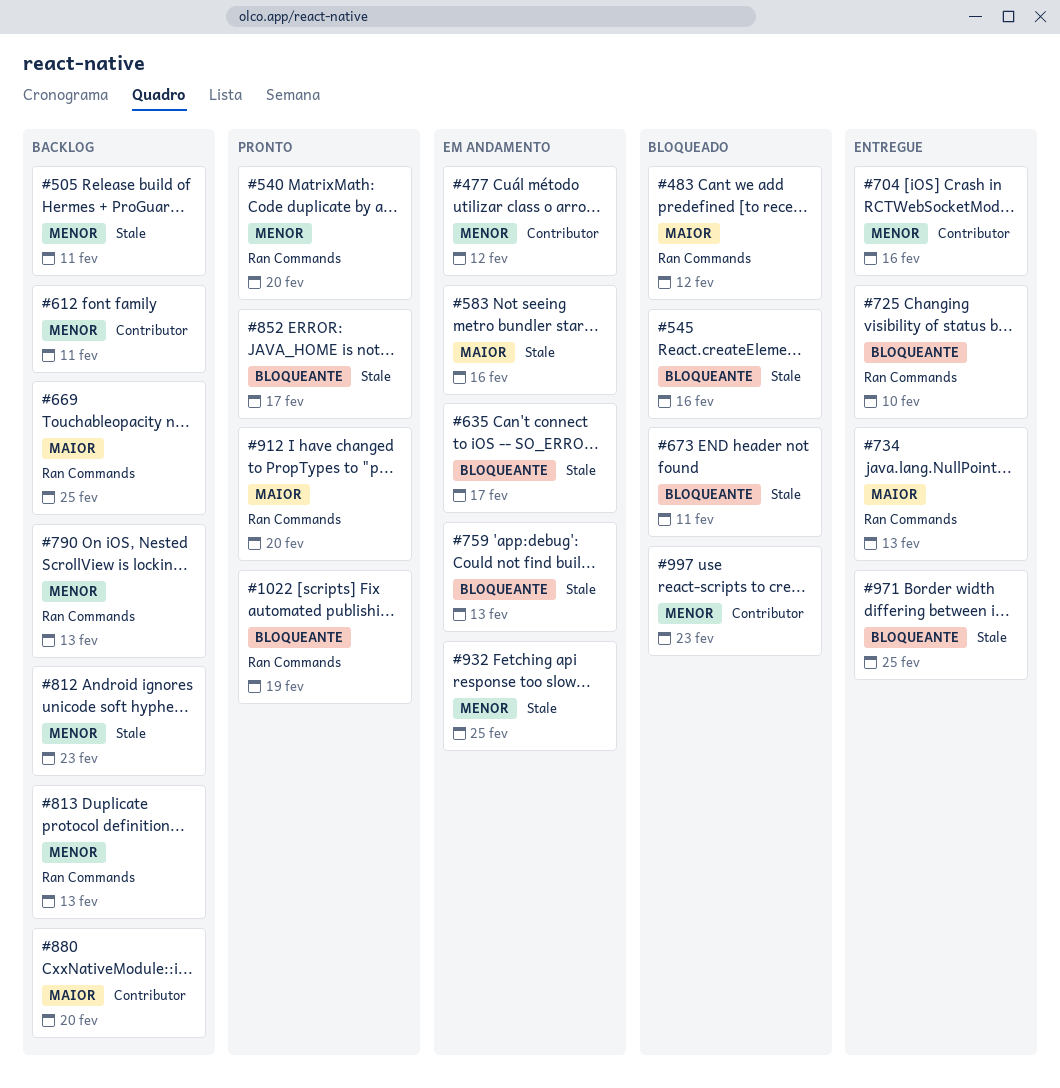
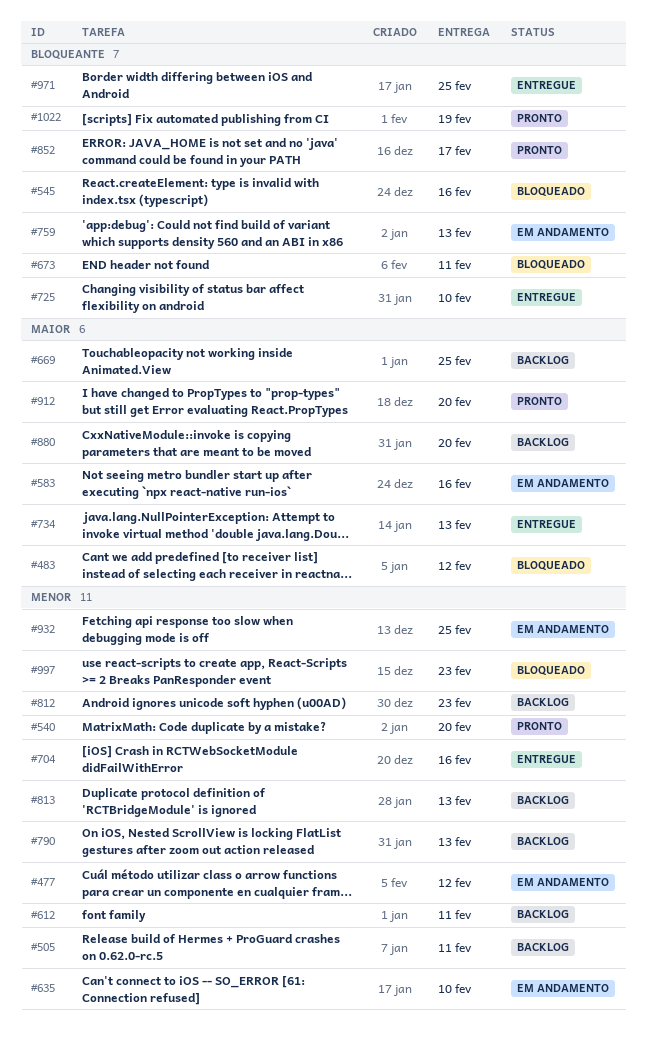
#635, priority: Bloqueante -> Menor
#635, due: Feb 17 -> Feb 10

